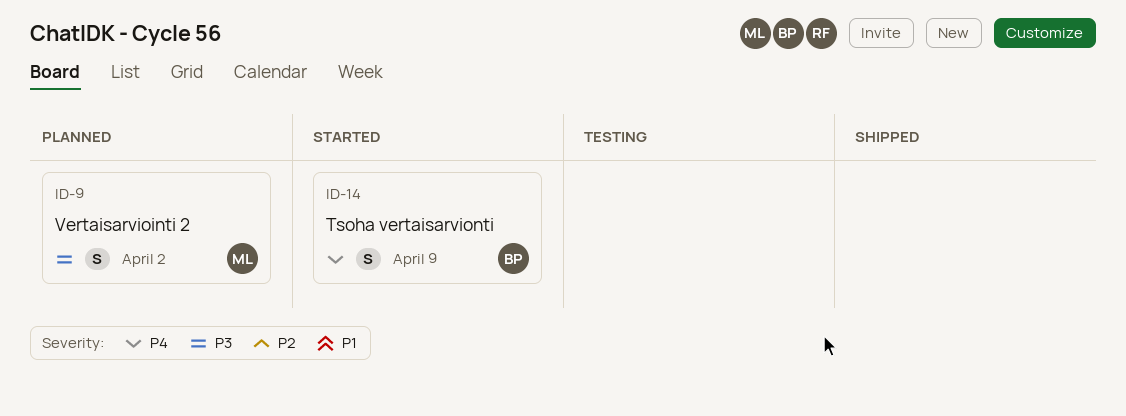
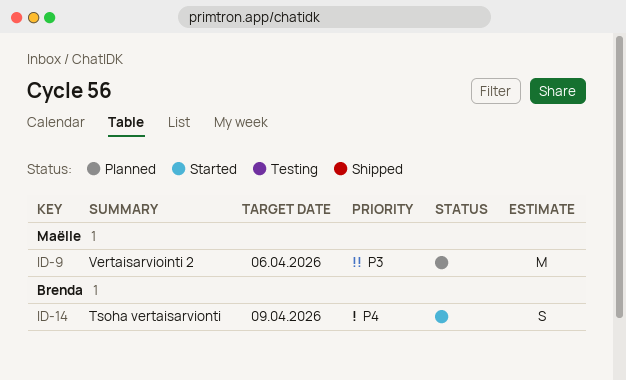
ID-9, estimate: S -> M
ID-9, due: Apr 2 -> Apr 6

